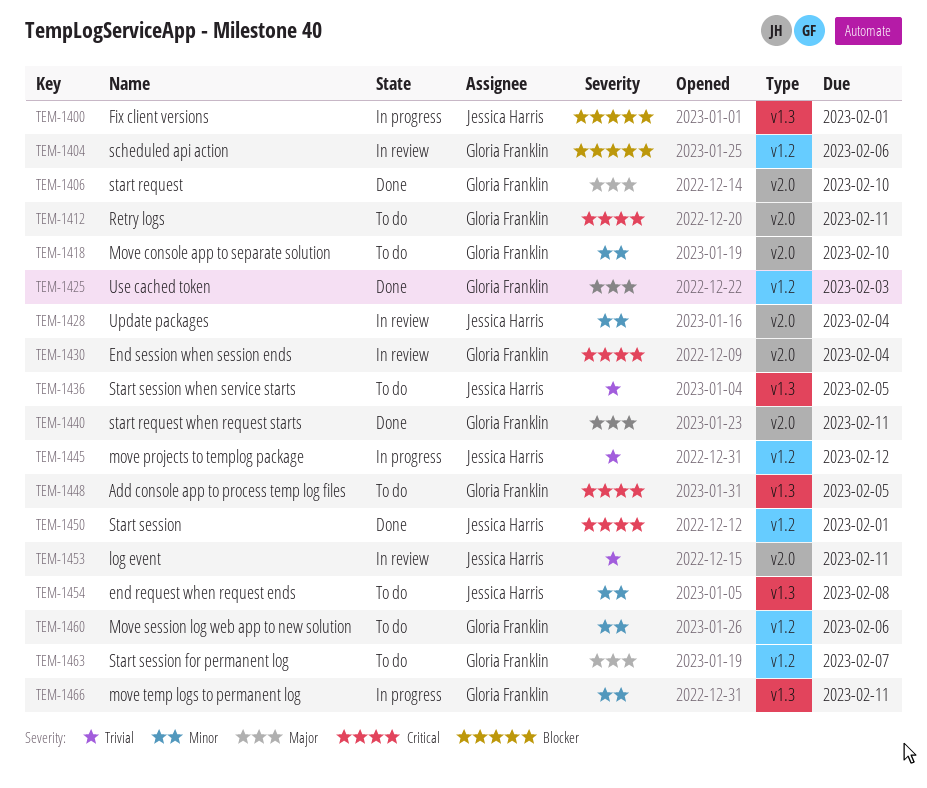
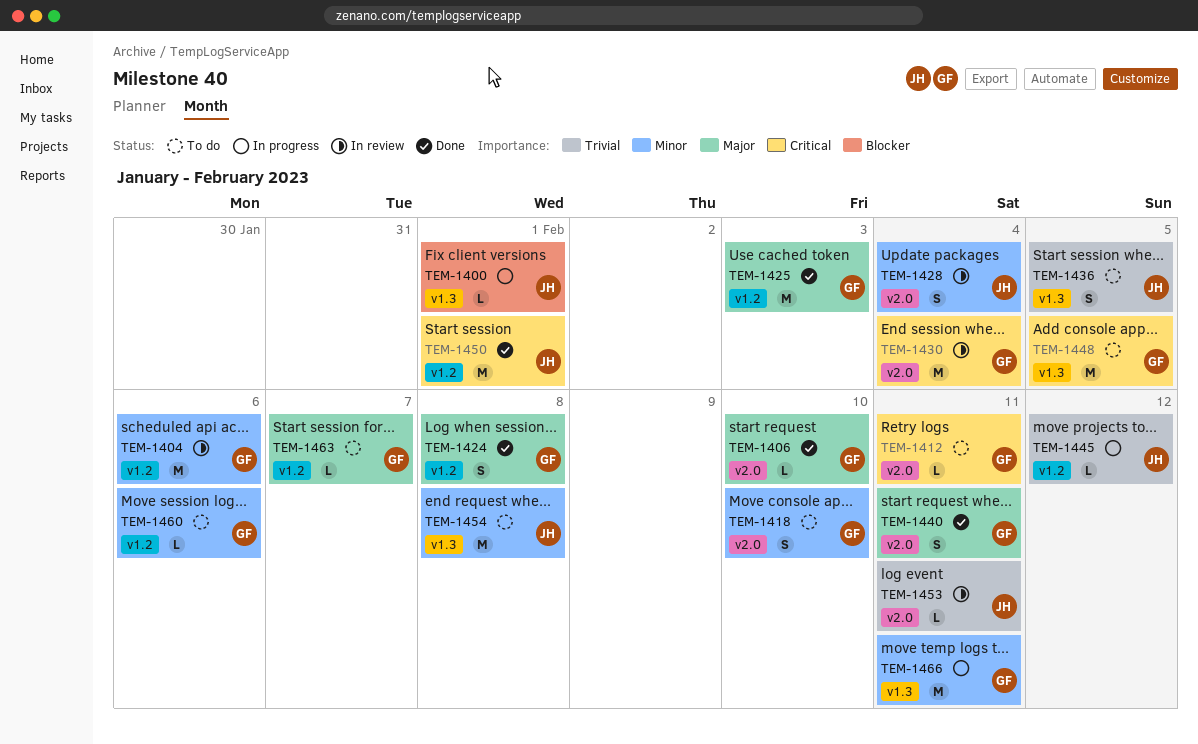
TEM-1404, priority: Blocker -> Minor
TEM-1424: none -> present

